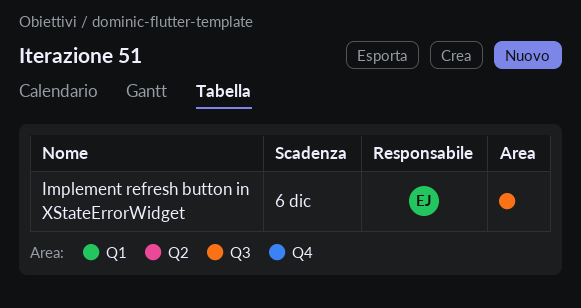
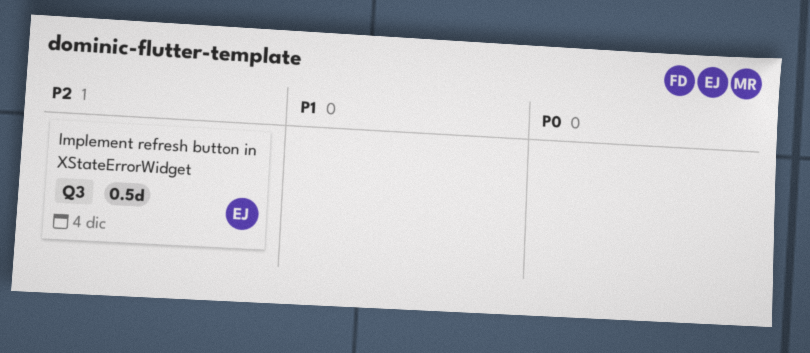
Implement refresh button in XStateErrorWidget, due: Dec 6 -> Dec 4

